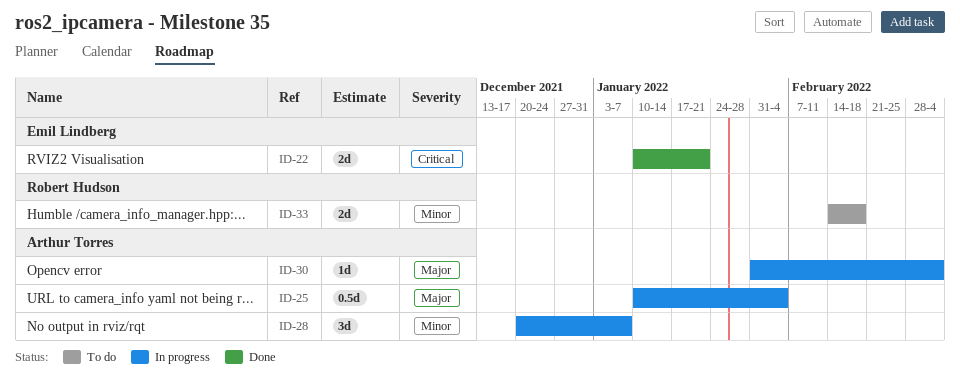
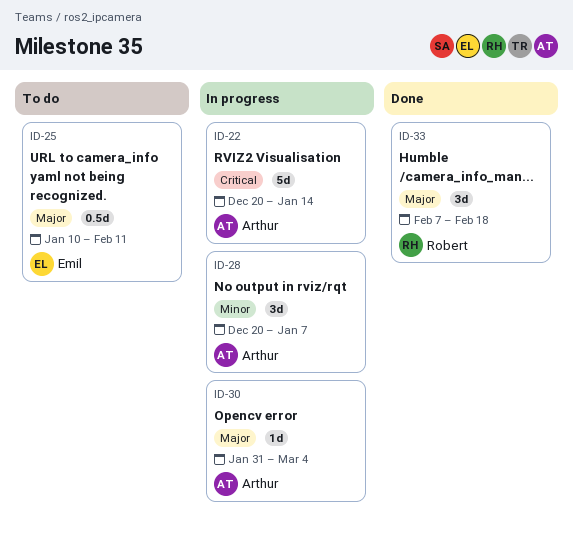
ID-22, status: Done -> In progress
ID-22, owner: Emil Lindberg -> Arthur Torres
ID-22, estimate: 2d -> 5d
ID-22, start: Jan 10 -> Dec 20
ID-22, due: Jan 21 -> Jan 14
ID-25, status: In progress -> To do
ID-25, owner: Arthur Torres -> Emil Lindberg
ID-25, due: Feb 4 -> Feb 11
ID-33, status: To do -> Done
ID-33, priority: Minor -> Major
ID-33, estimate: 2d -> 3d
ID-33, start: Feb 14 -> Feb 7

